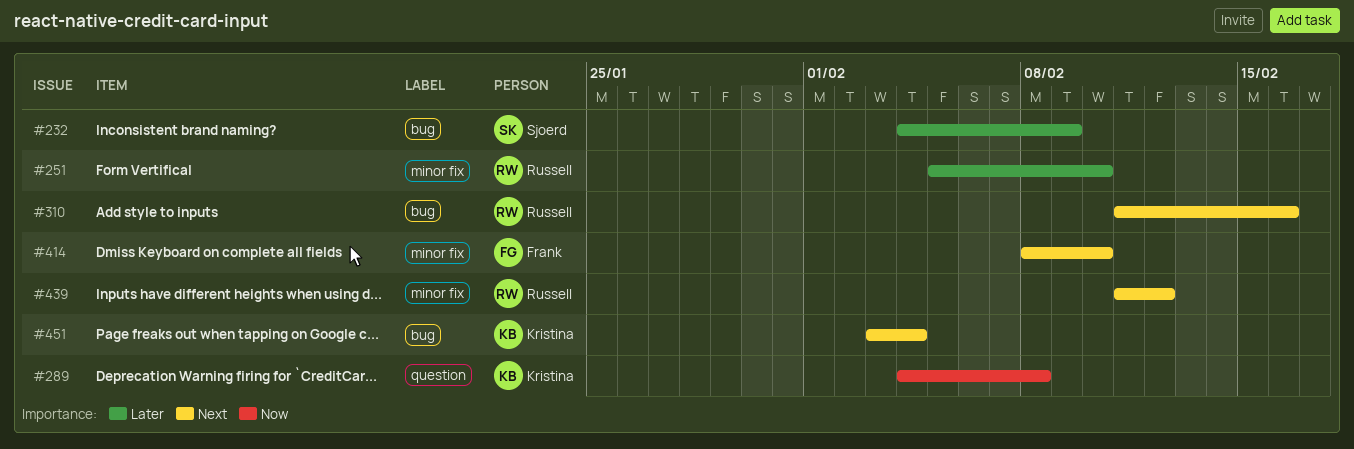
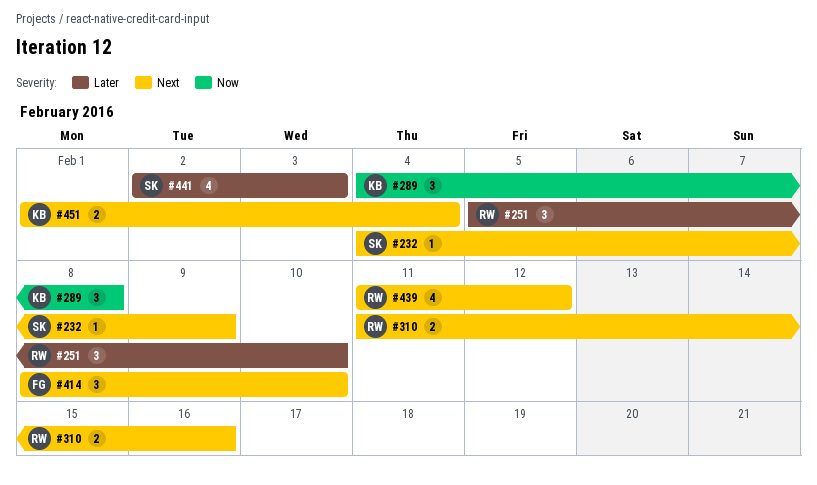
#232, priority: Later -> Next
#441: none -> present
#451, start: Feb 3 -> Feb 1

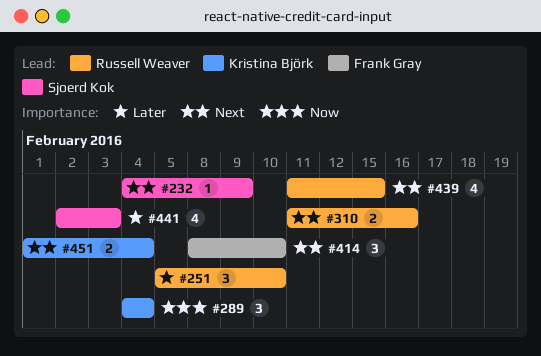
#289, due: Feb 8 -> Feb 4
#439, due: Feb 12 -> Feb 15

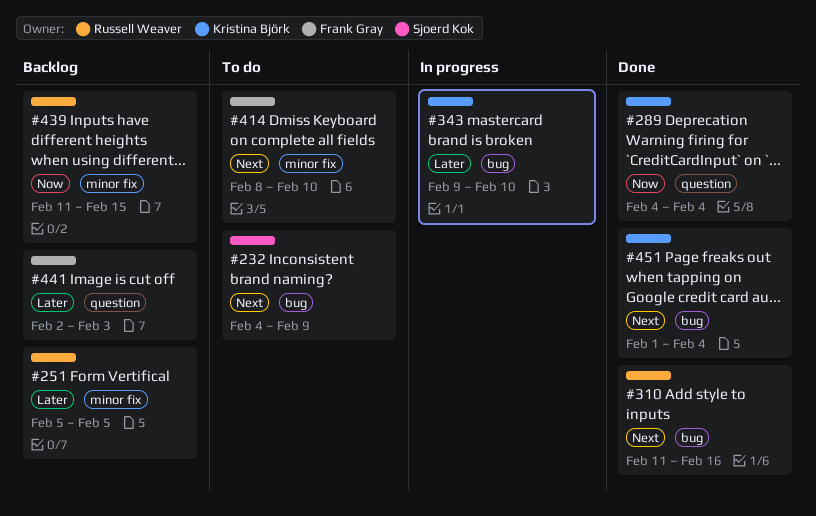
#251, due: Feb 10 -> Feb 5
#343: none -> present
#439, priority: Next -> Now
#441, owner: Sjoerd Kok -> Frank Gray

